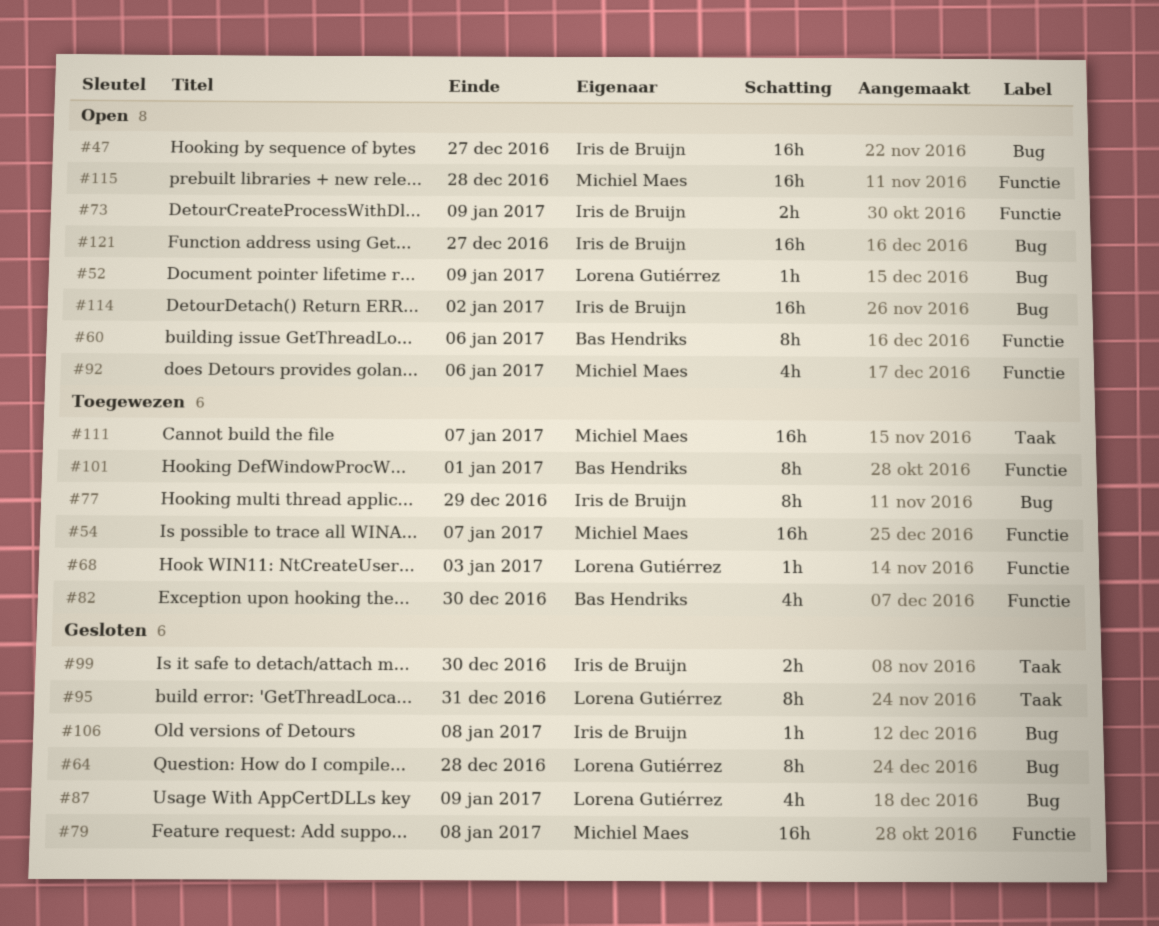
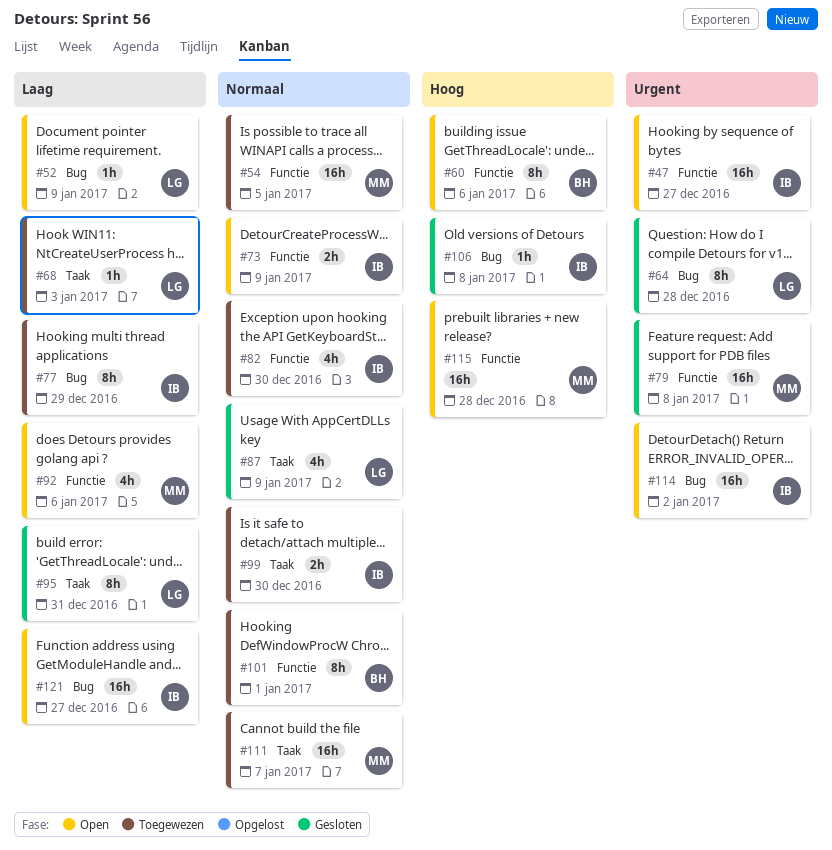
#47, label: Bug -> Functie
#54, due: Jan 7 -> Jan 5
#68, label: Functie -> Taak
#82, owner: Bas Hendriks -> Iris de Bruijn
#87, label: Bug -> Taak
#99, status: Gesloten -> Toegewezen

